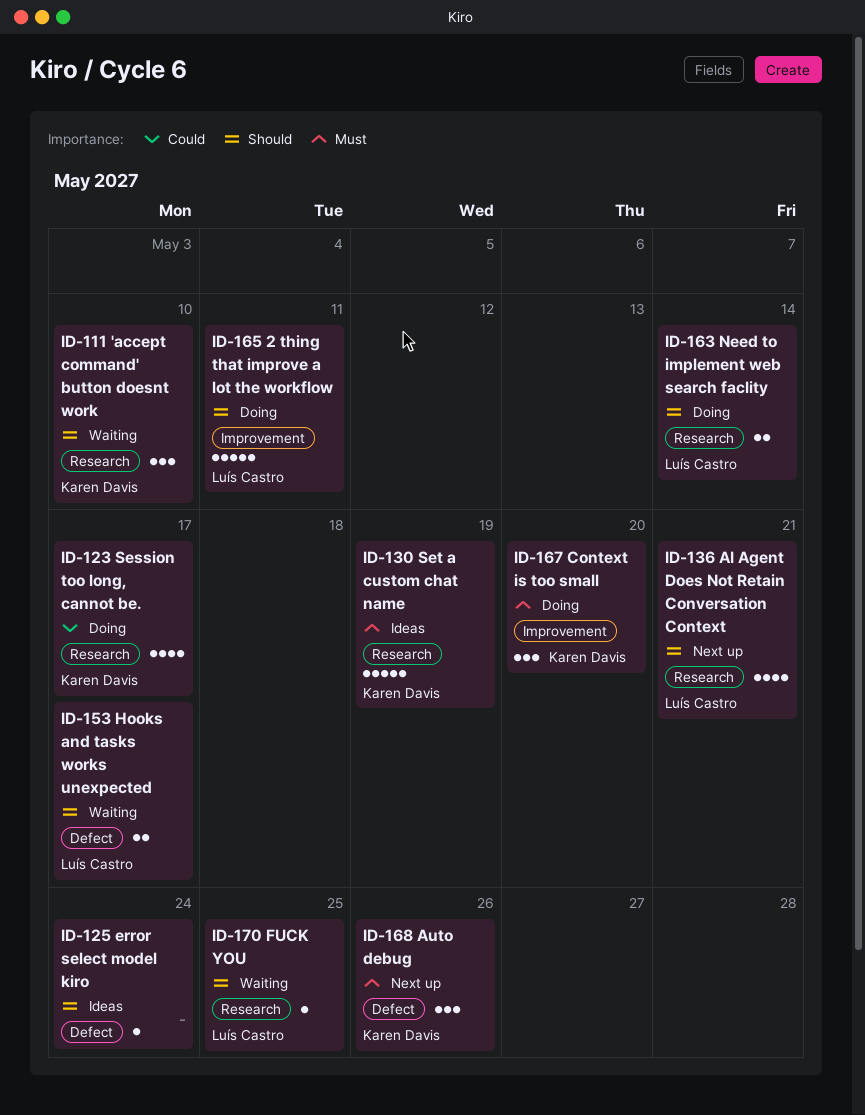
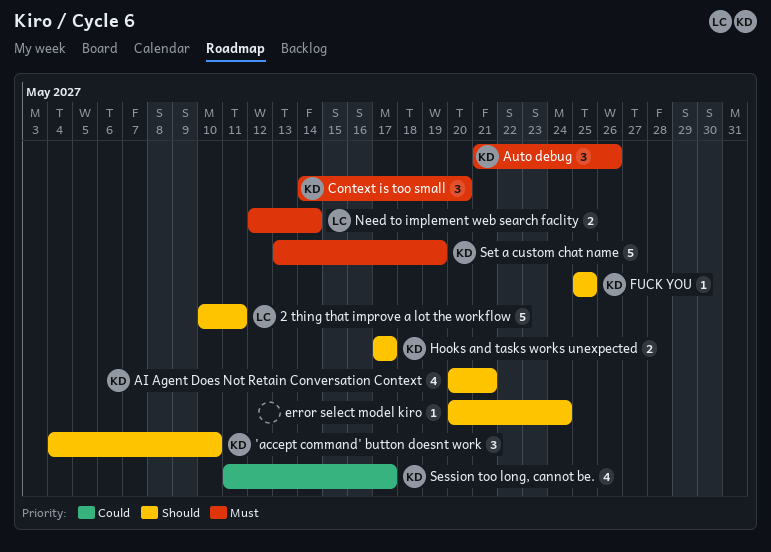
AI Agent Does Not Retain Conversation Context, owner: Luís Castro -> Karen Davis
FUCK YOU, owner: Luís Castro -> Karen Davis
Hooks and tasks works unexpected, owner: Luís Castro -> Karen Davis
Need to implement web search faclity, priority: Should -> Must

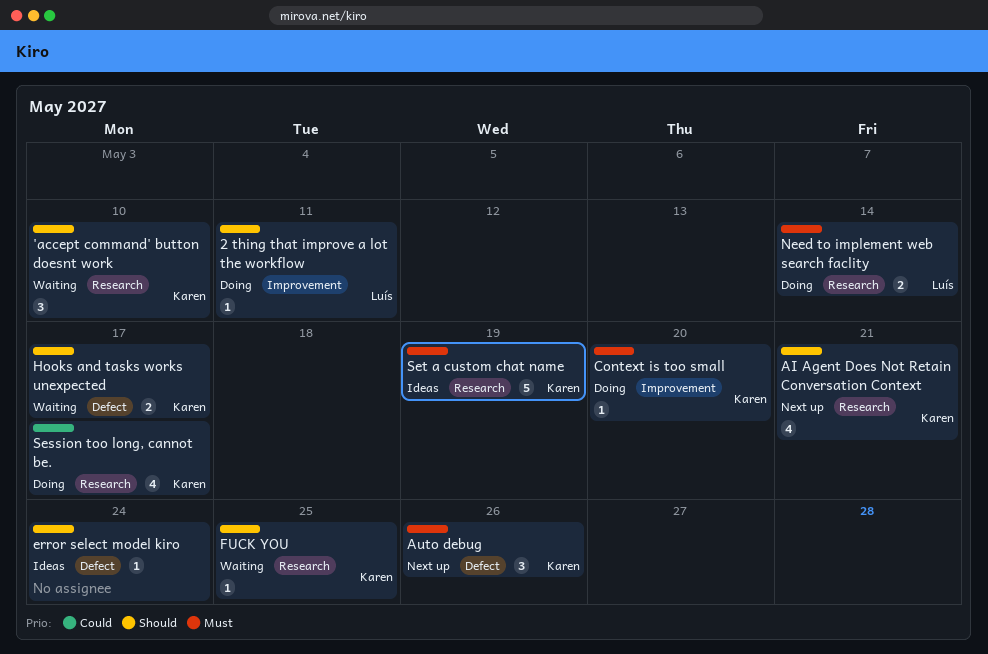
2 thing that improve a lot the workflow, estimate: 5 -> 1
Context is too small, estimate: 3 -> 1

